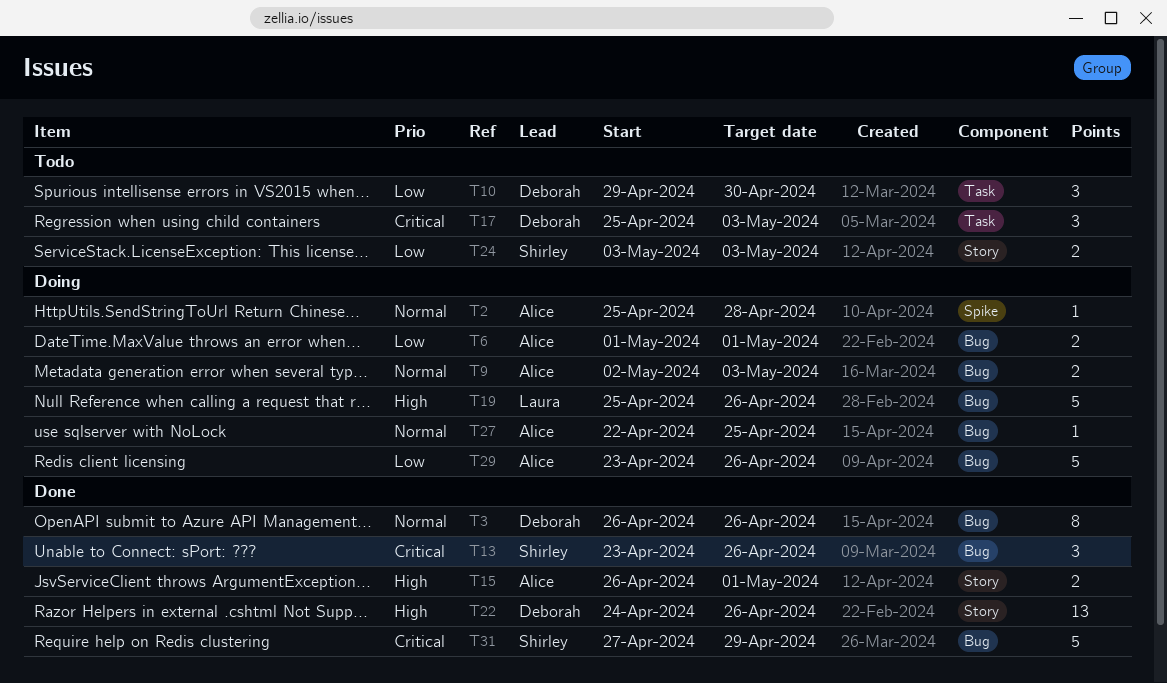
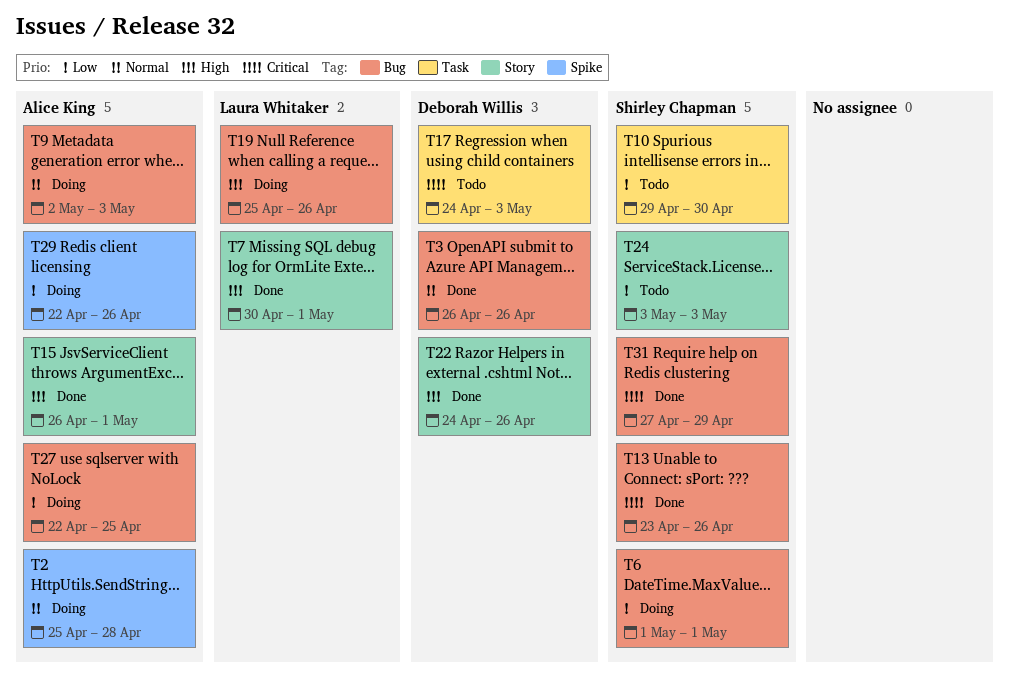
T6, owner: Alice King -> Shirley Chapman
T7: none -> present
T10, owner: Deborah Willis -> Shirley Chapman
T17, start: Apr 25 -> Apr 24
T27, priority: Normal -> Low
T29, label: Bug -> Spike
T29, start: Apr 23 -> Apr 22

